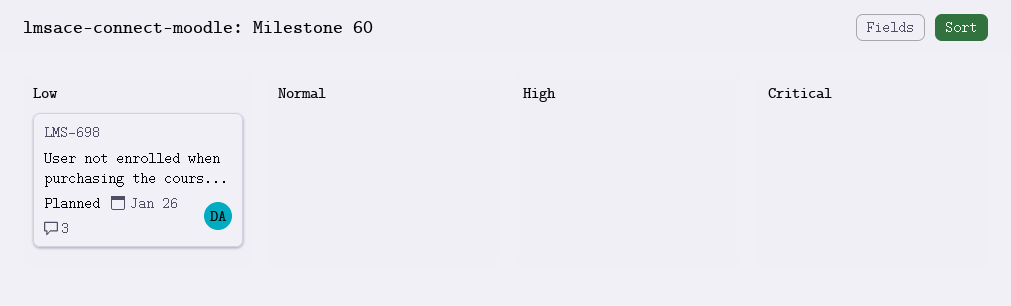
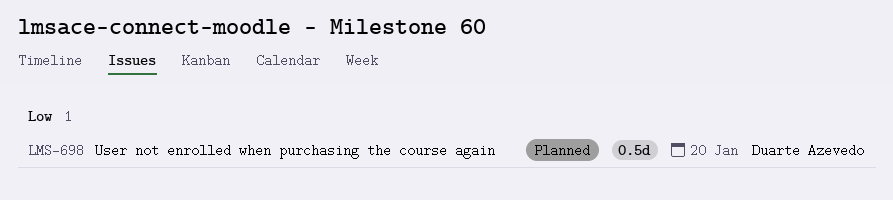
LMS-698, due: Jan 26 -> Jan 20

